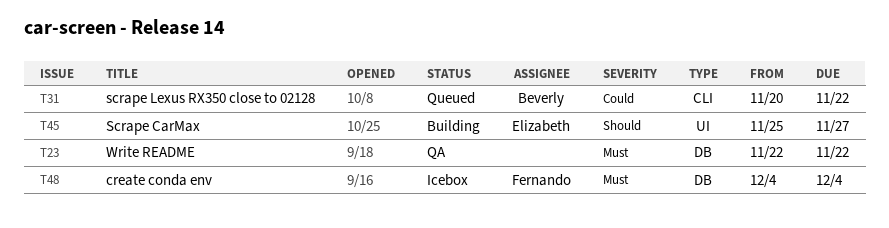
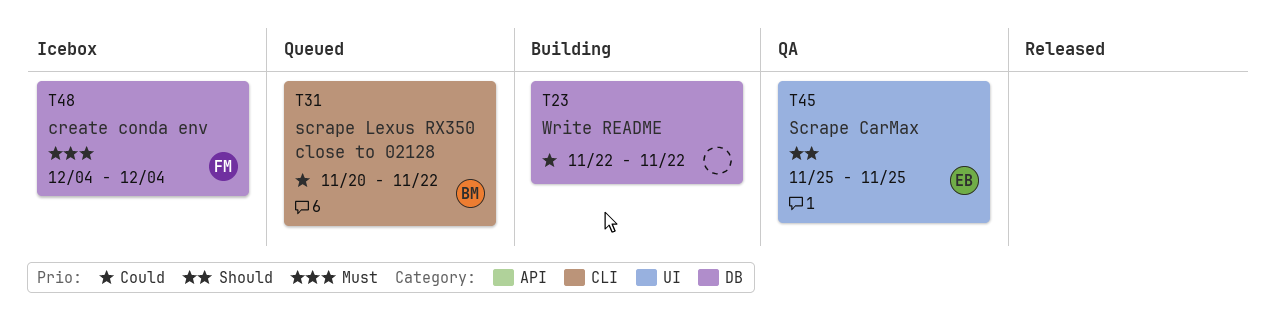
T23, status: QA -> Building
T23, priority: Must -> Could
T45, status: Building -> QA
T45, due: Nov 27 -> Nov 25

